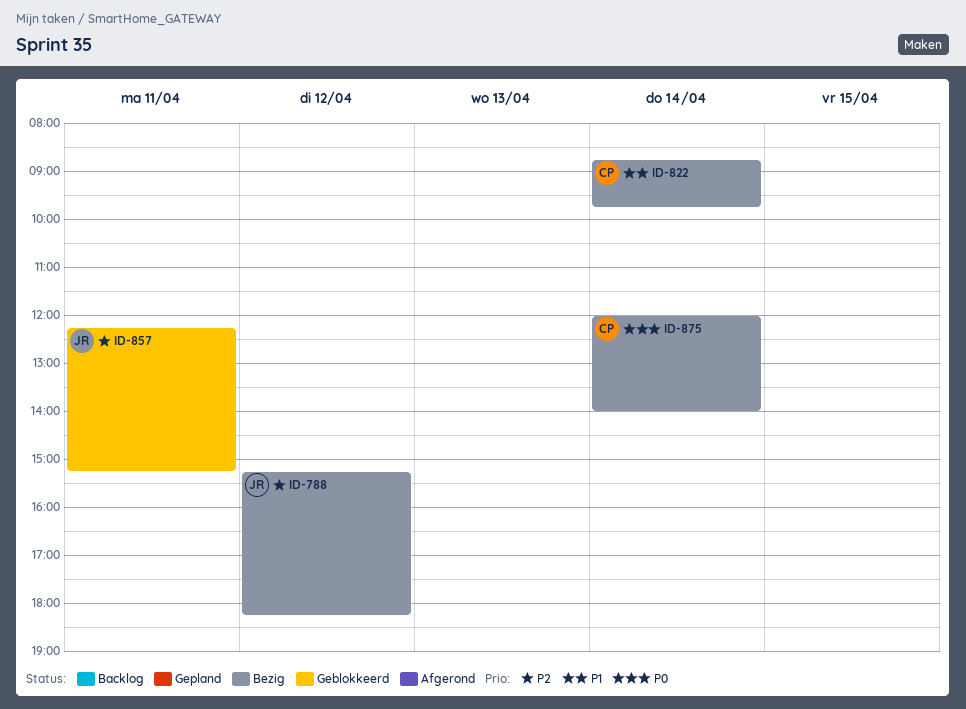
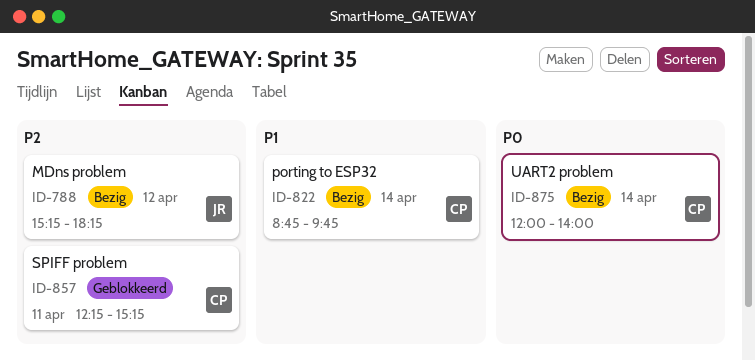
ID-857, owner: JR -> CP

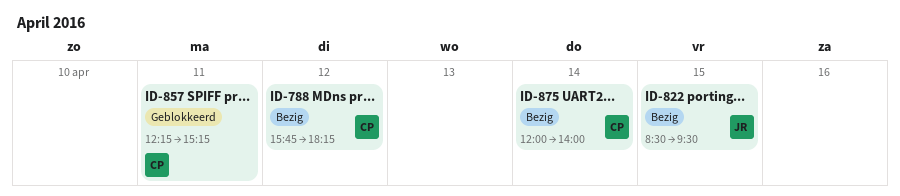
ID-788, owner: JR -> CP
ID-788, begins: 15:15 -> 15:45
ID-822, owner: CP -> JR
ID-822, day: Apr 14 -> Apr 15
ID-822, begins: 08:45 -> 08:30
ID-822, ends: 09:45 -> 09:30

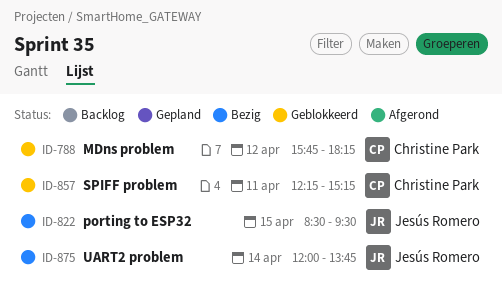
ID-788, status: Bezig -> Geblokkeerd
ID-875, owner: Christine Park -> Jesús Romero
ID-875, ends: 14:00 -> 13:45

